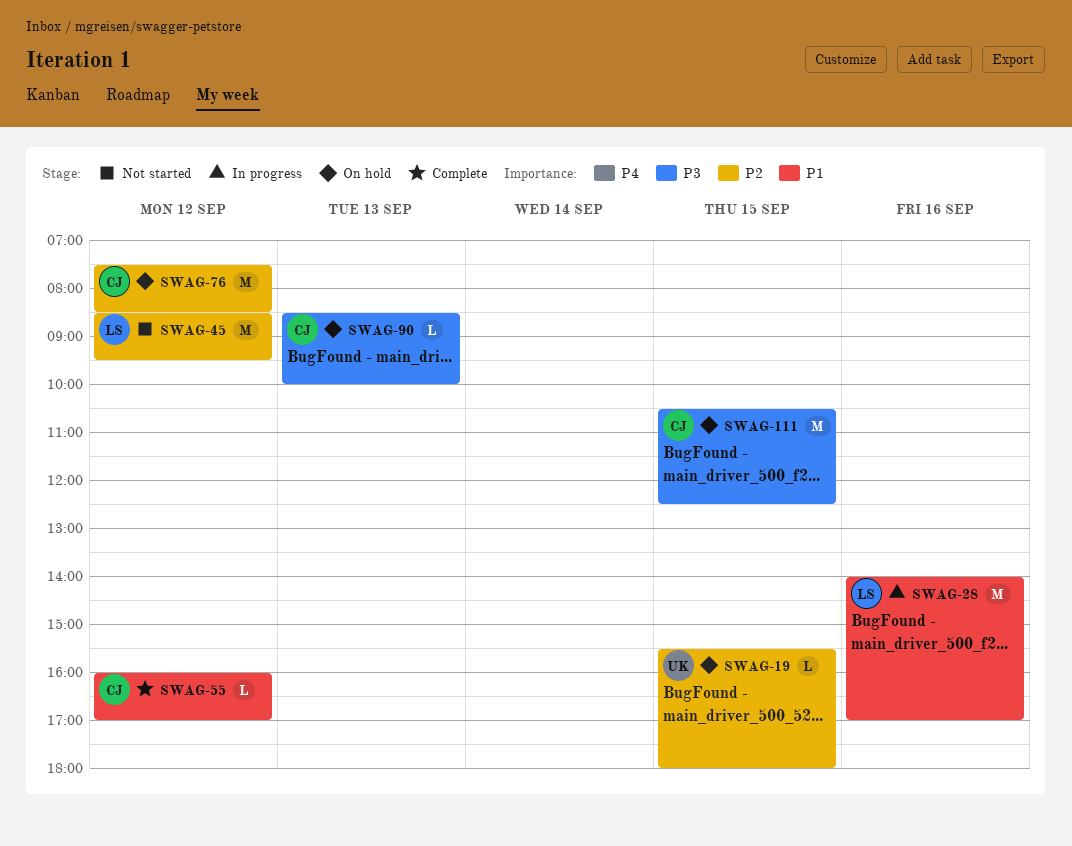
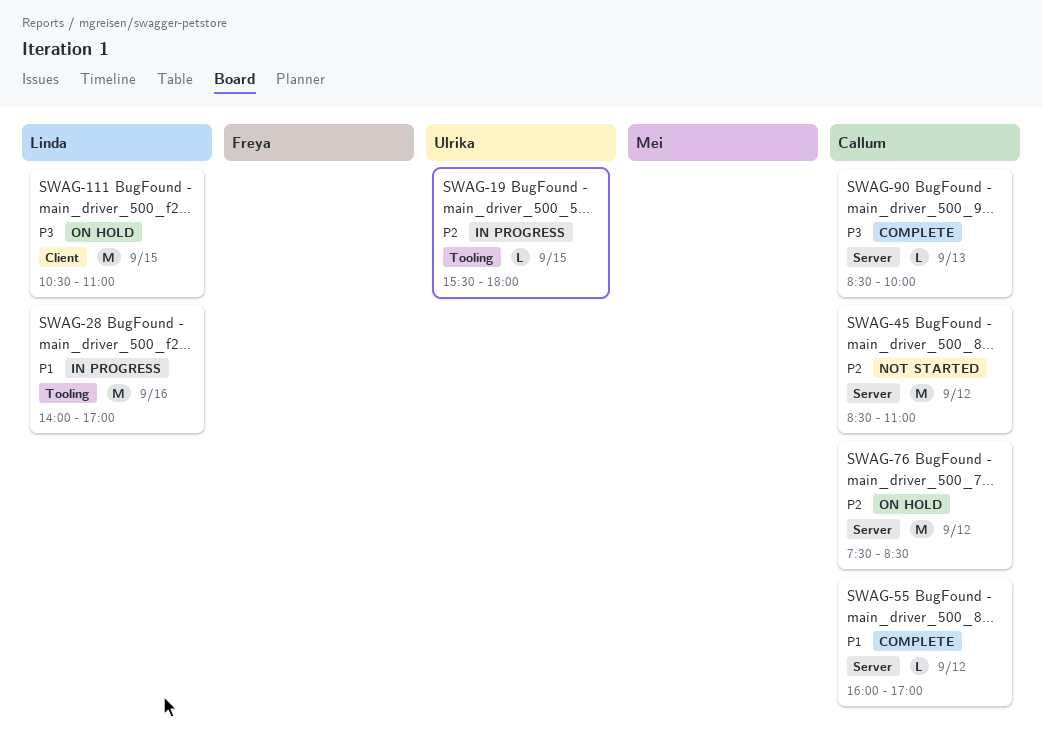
SWAG-19, status: On hold -> In progress
SWAG-45, owner: Linda -> Callum
SWAG-45, ends: 09:30 -> 11:00
SWAG-90, status: On hold -> Complete
SWAG-111, owner: Callum -> Linda
SWAG-111, ends: 12:30 -> 11:00

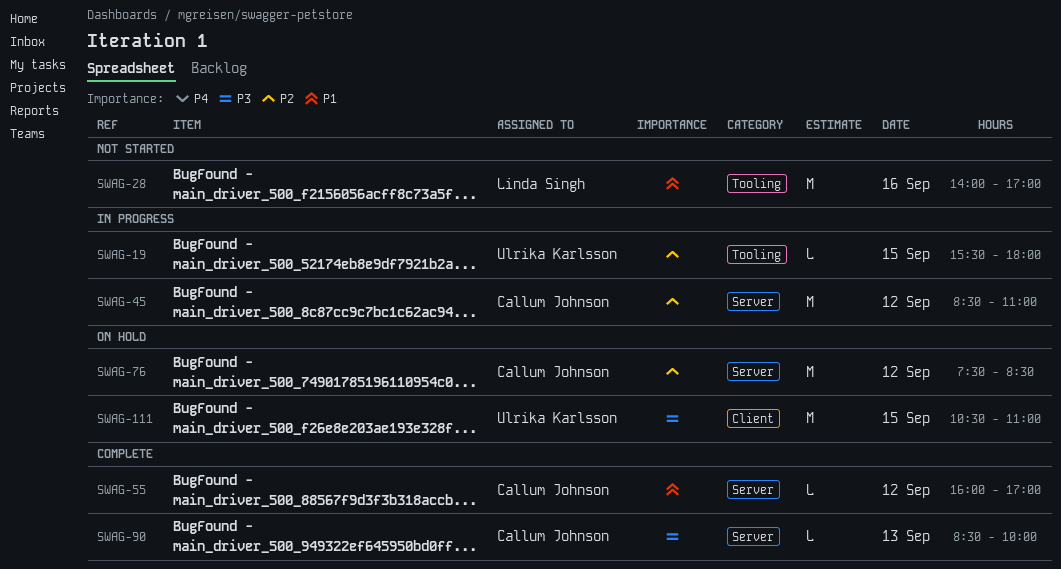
SWAG-28, status: In progress -> Not started
SWAG-45, status: Not started -> In progress
SWAG-111, owner: Linda Singh -> Ulrika Karlsson

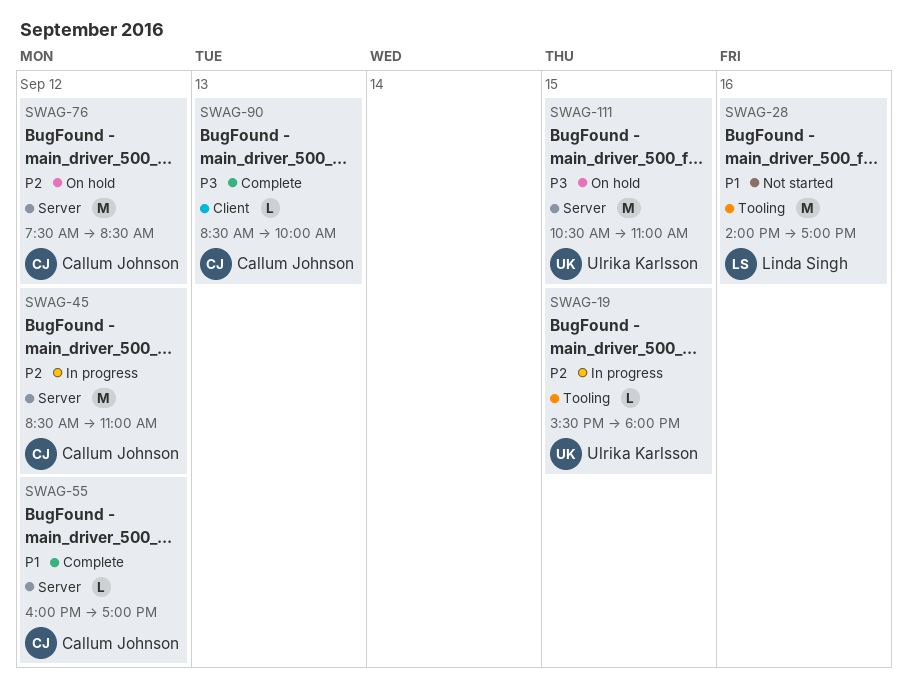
SWAG-90, label: Server -> Client
SWAG-111, label: Client -> Server

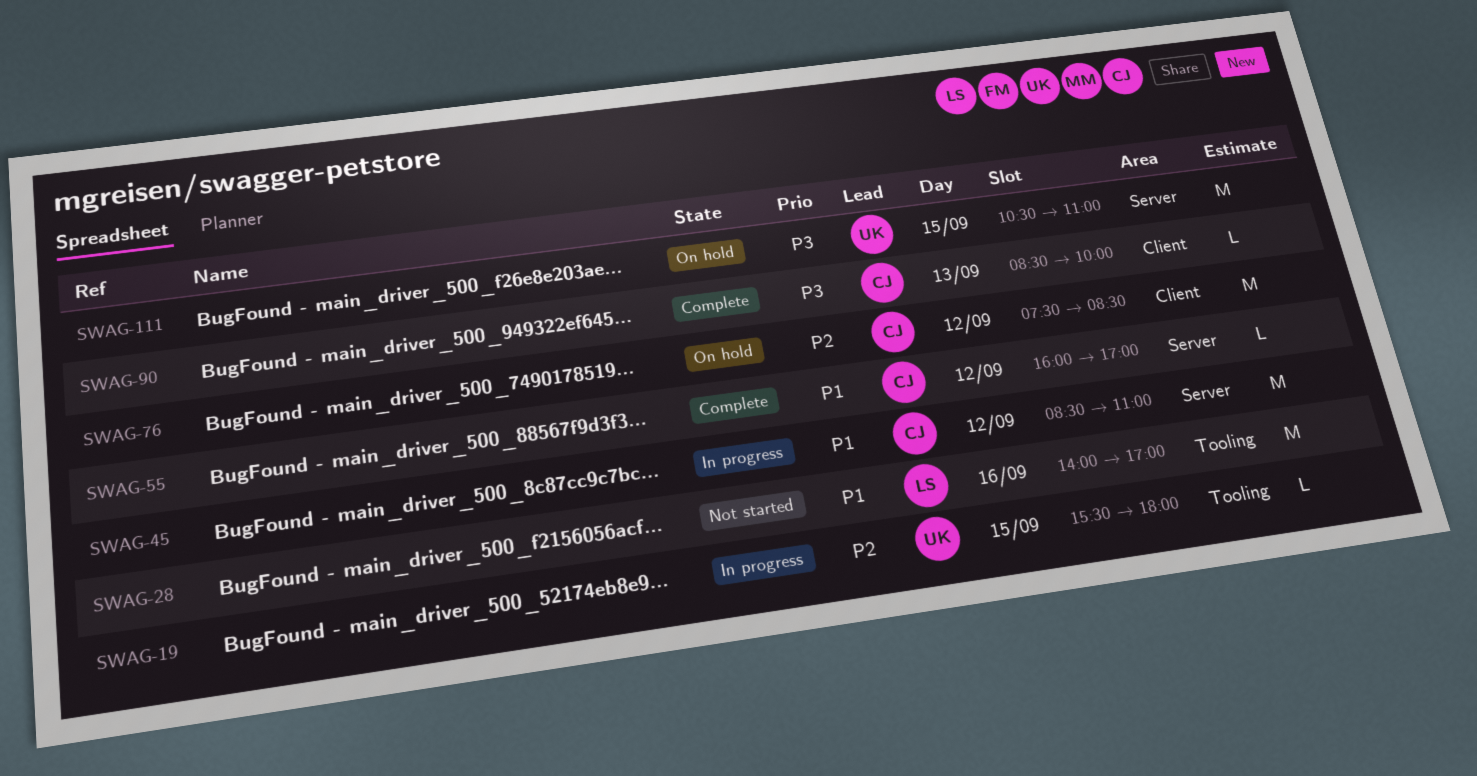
SWAG-45, priority: P2 -> P1
SWAG-76, label: Server -> Client

